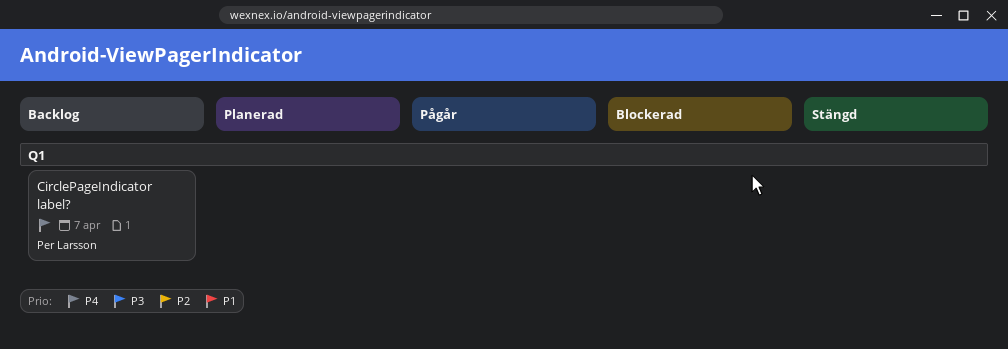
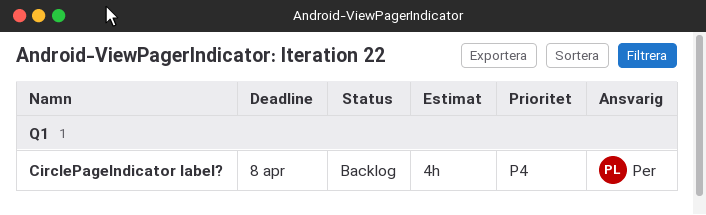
CirclePageIndicator label?, due: Apr 7 -> Apr 8

